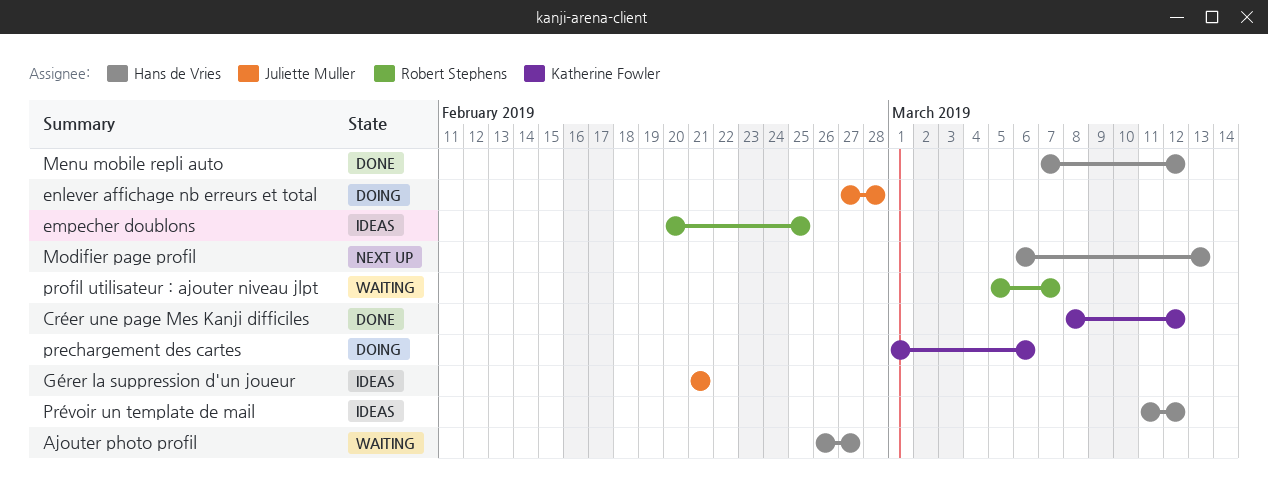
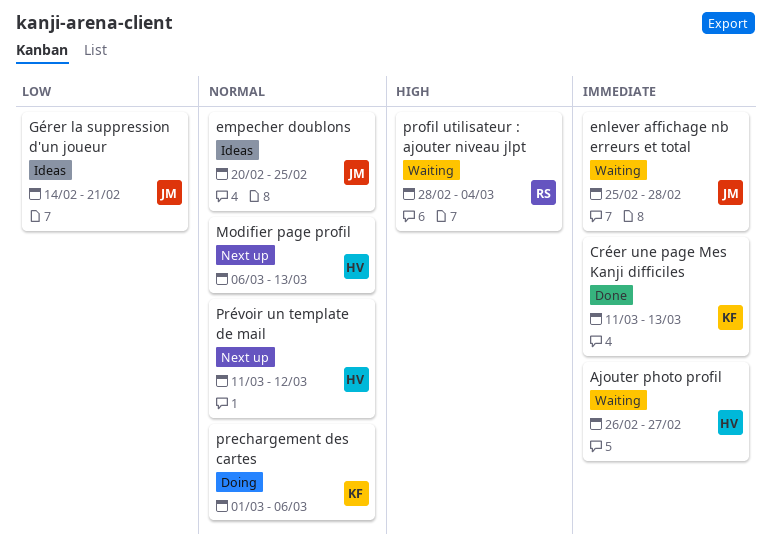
Créer une page Mes Kanji difficiles, start: Mar 8 -> Mar 11
Créer une page Mes Kanji difficiles, due: Mar 12 -> Mar 13
empecher doublons, owner: Robert Stephens -> Juliette Muller
enlever affichage nb erreurs et total, status: Doing -> Waiting
enlever affichage nb erreurs et total, start: Feb 27 -> Feb 25
Gérer la suppression d'un joueur, start: Feb 21 -> Feb 14
Menu mobile repli auto: present -> none
profil utilisateur : ajouter niveau jlpt, start: Mar 5 -> Feb 28
profil utilisateur : ajouter niveau jlpt, due: Mar 7 -> Mar 4
Prévoir un template de mail, status: Ideas -> Next up

